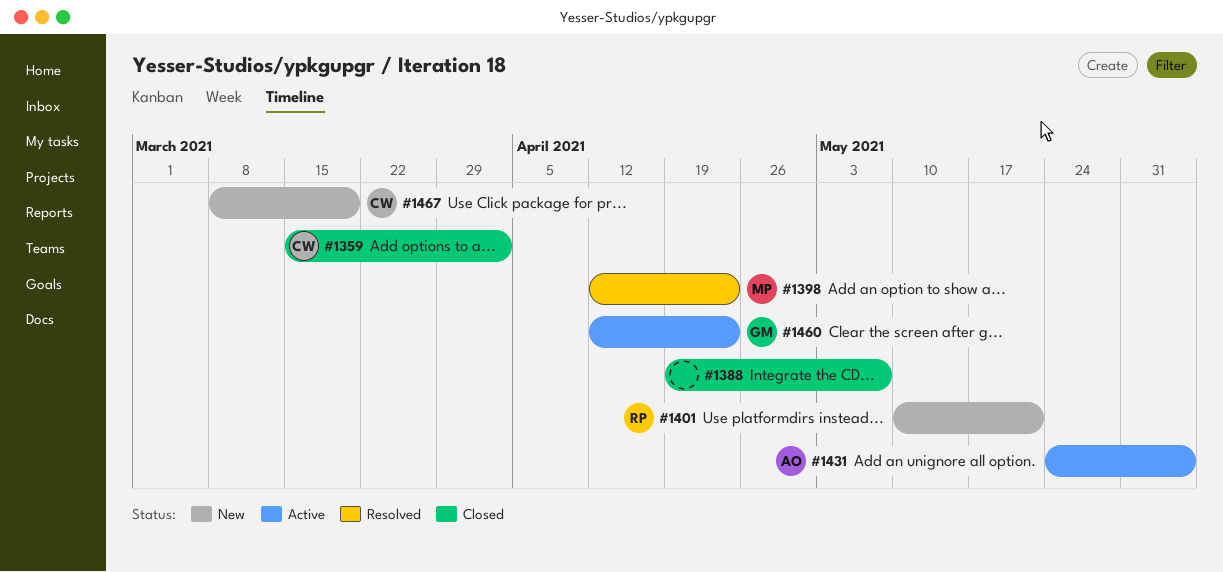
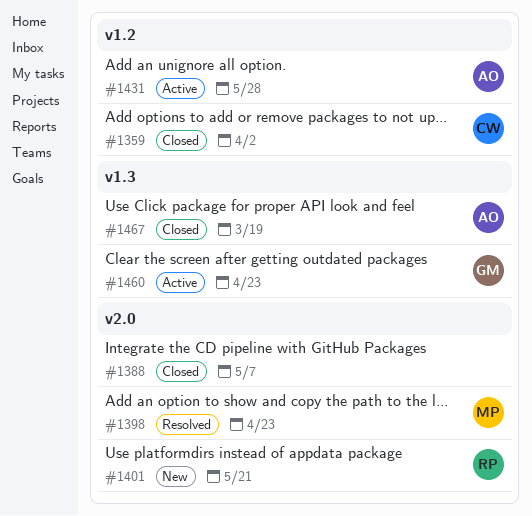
#1431, due: Jun 4 -> May 28
#1467, status: New -> Closed
#1467, owner: CW -> AO

